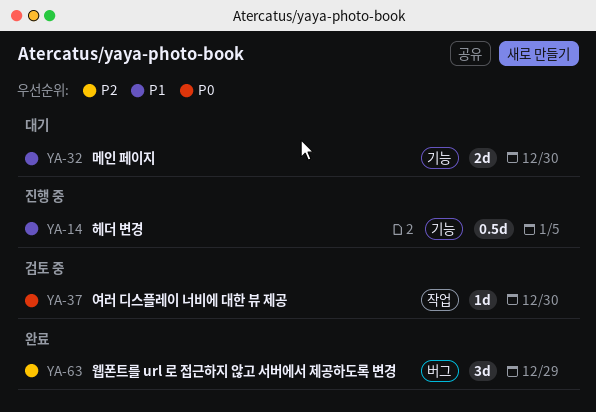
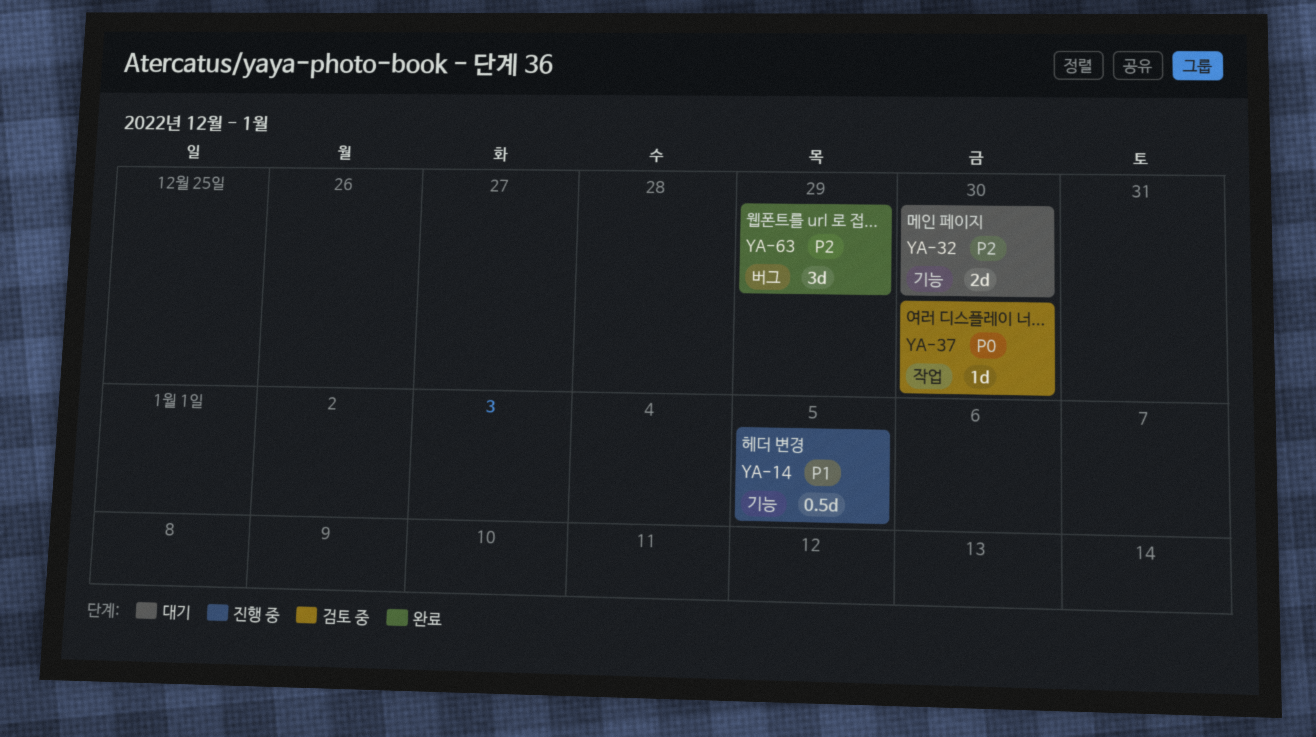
YA-32, priority: P1 -> P2

